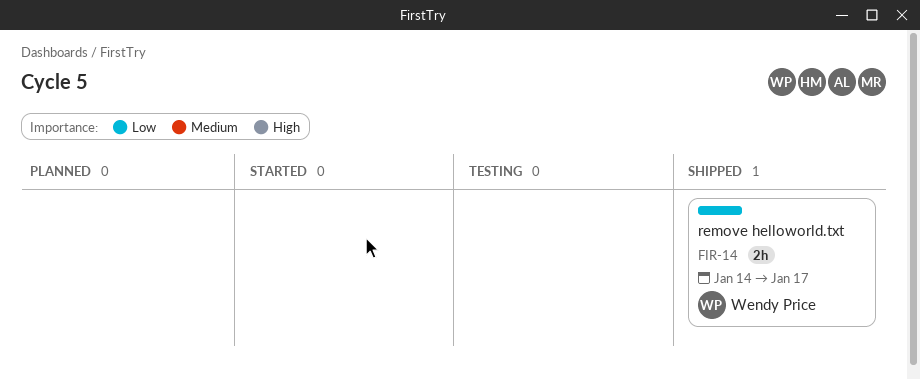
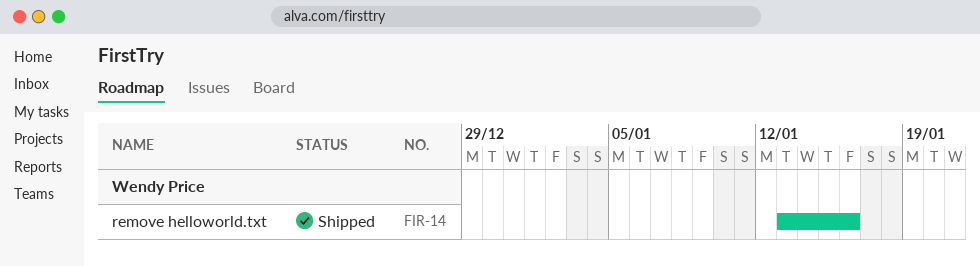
FIR-14, start: Jan 14 -> Jan 13
FIR-14, due: Jan 17 -> Jan 16

